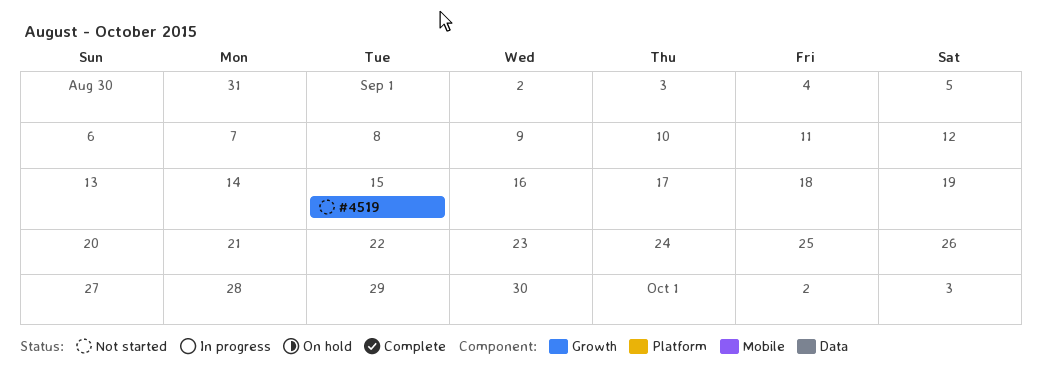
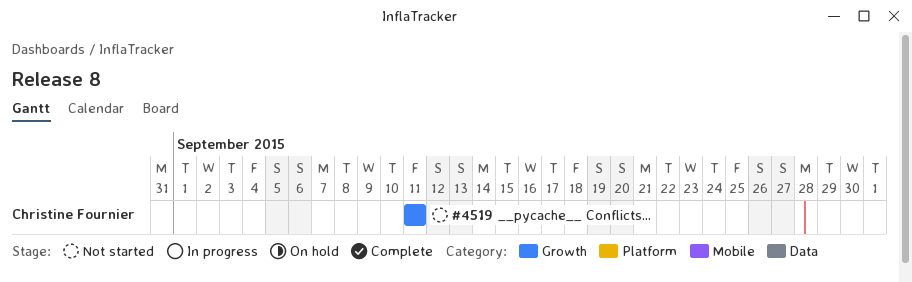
#4519, start: Sep 15 -> Sep 11
#4519, due: Sep 15 -> Sep 11

